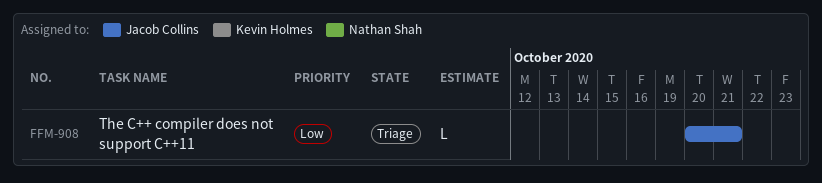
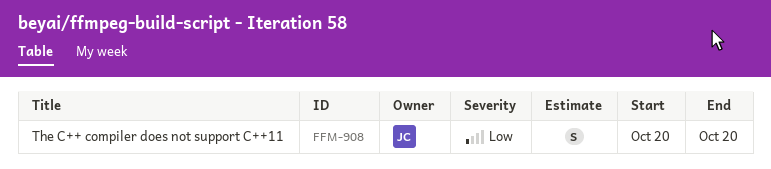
FFM-908, estimate: L -> S
FFM-908, due: Oct 21 -> Oct 20

